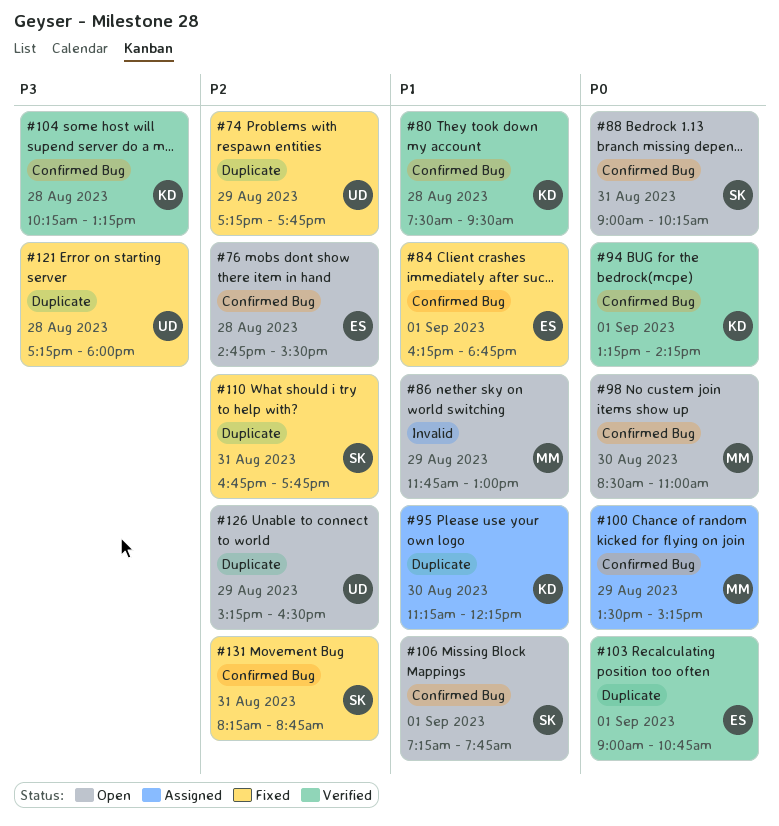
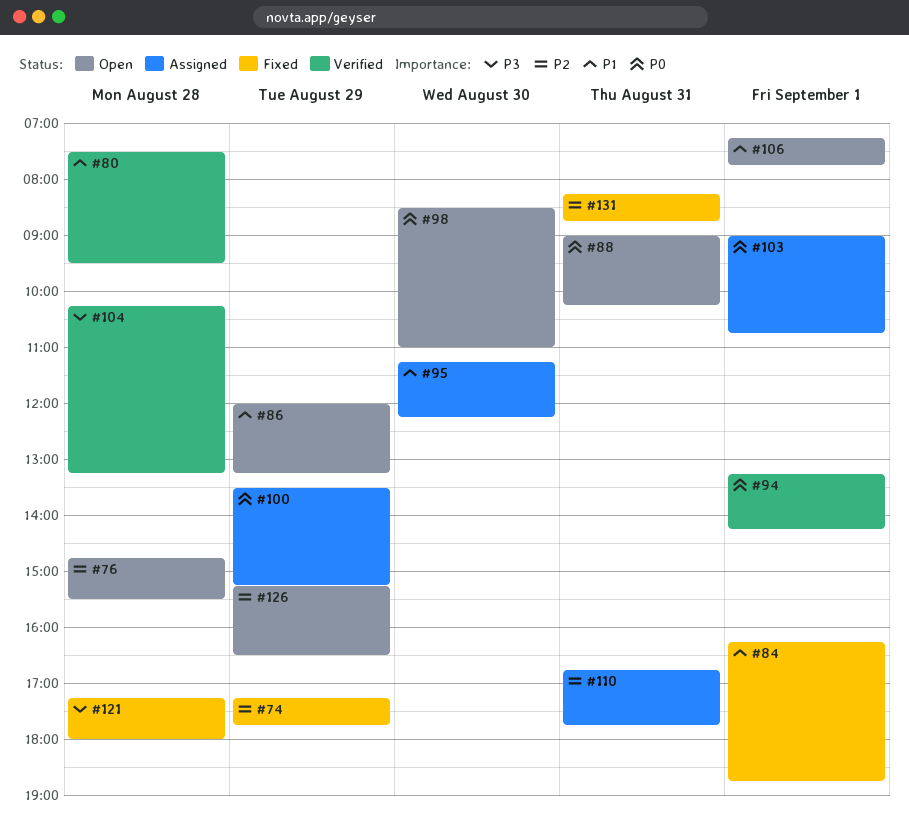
#86, begins: 11:45 -> 12:00
#86, ends: 13:00 -> 13:15
#103, status: Verified -> Assigned
#110, status: Fixed -> Assigned

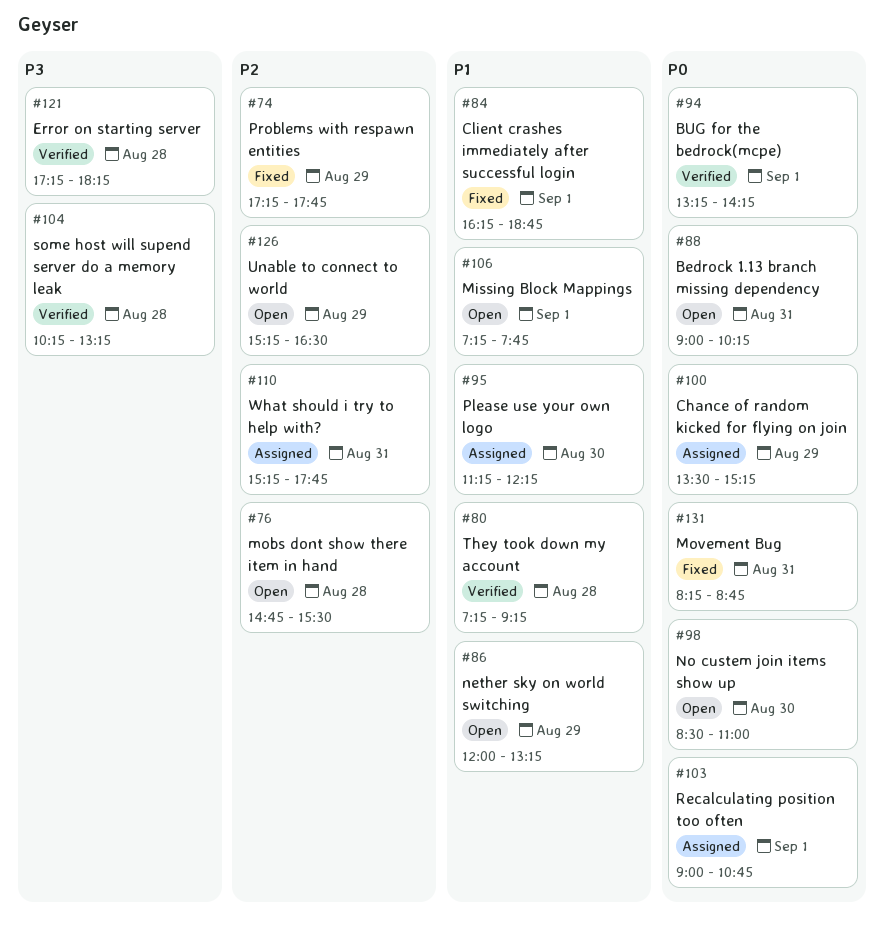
#80, begins: 07:30 -> 07:15
#80, ends: 09:30 -> 09:15
#110, begins: 16:45 -> 15:15
#121, status: Fixed -> Verified
#121, ends: 18:00 -> 18:15
#131, priority: P2 -> P0

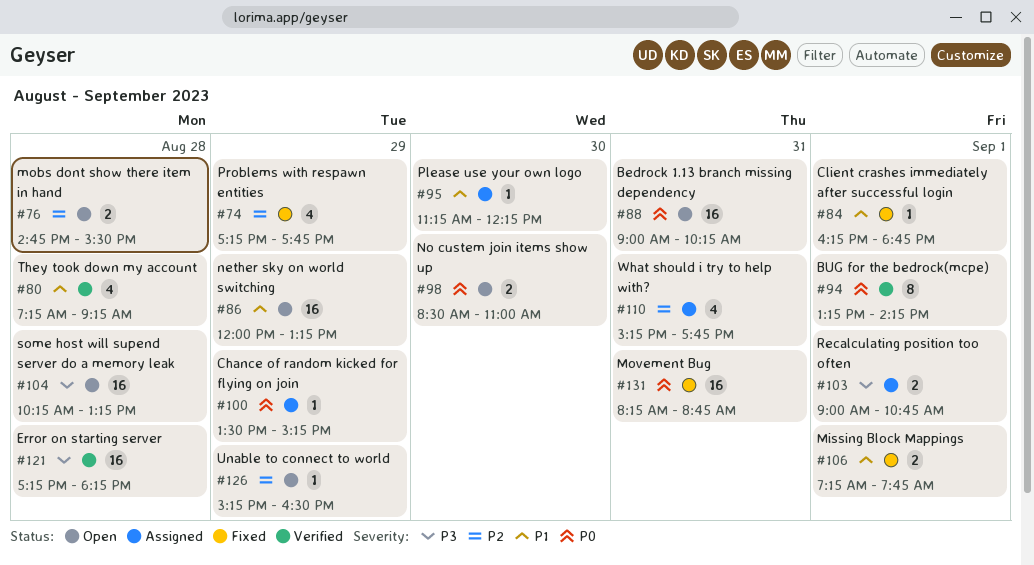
#103, priority: P0 -> P3
#104, status: Verified -> Open
#106, status: Open -> Fixed

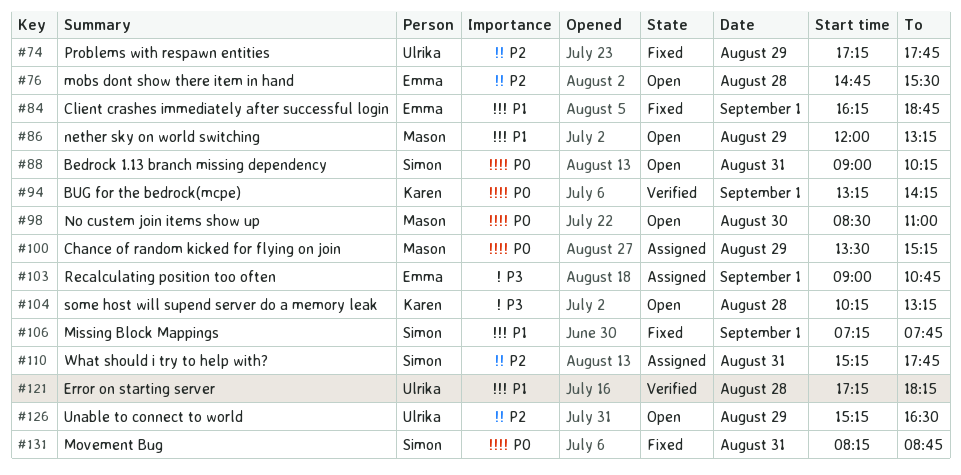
#80: present -> none
#95: present -> none
#121, priority: P3 -> P1

